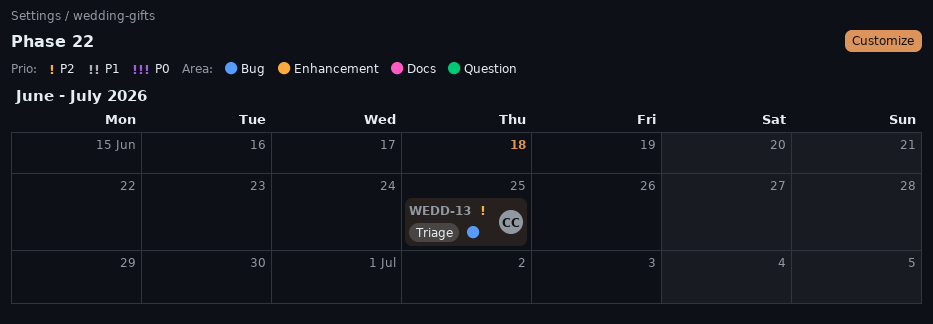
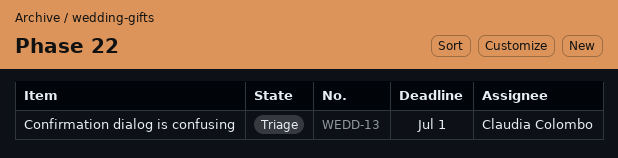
WEDD-13, due: Jun 25 -> Jul 1

